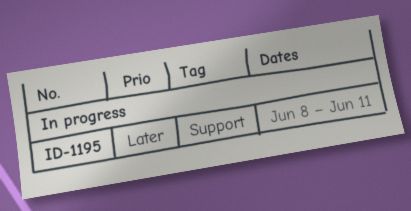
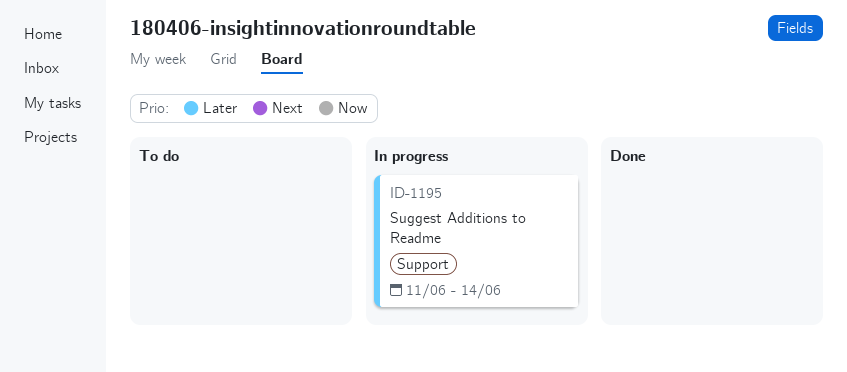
ID-1195, start: Jun 8 -> Jun 11
ID-1195, due: Jun 11 -> Jun 14

